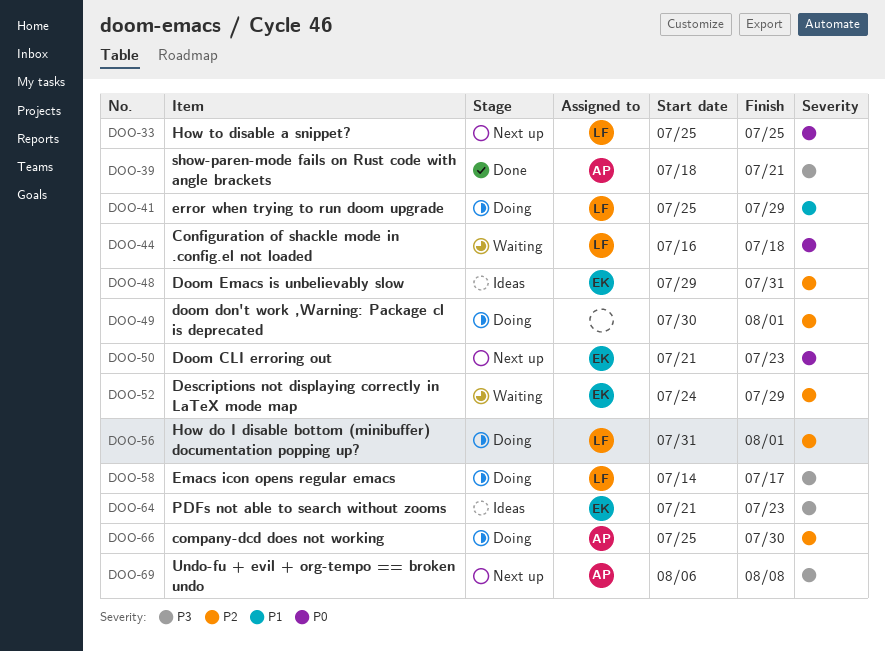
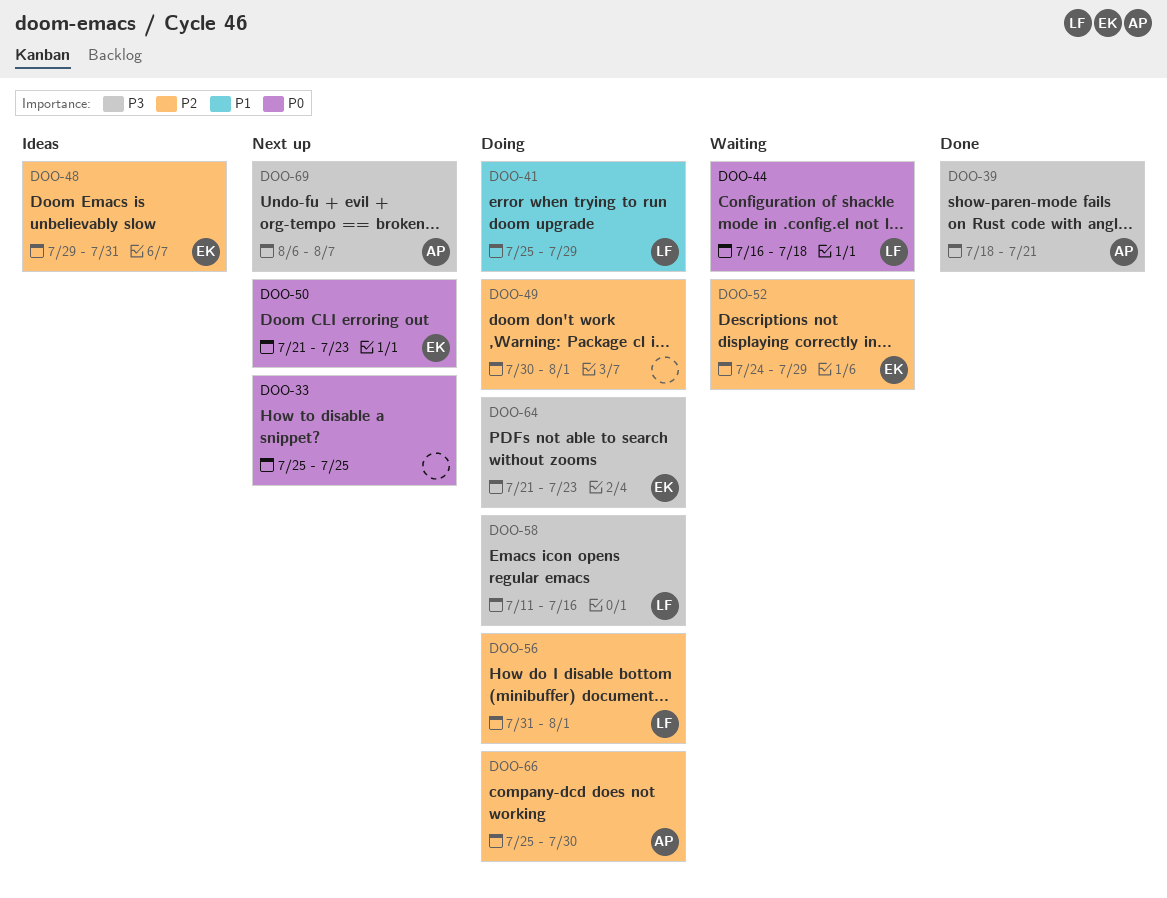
DOO-33, owner: LF -> none
DOO-58, start: Jul 14 -> Jul 11
DOO-58, due: Jul 17 -> Jul 16
DOO-64, status: Ideas -> Doing
DOO-69, due: Aug 8 -> Aug 7

